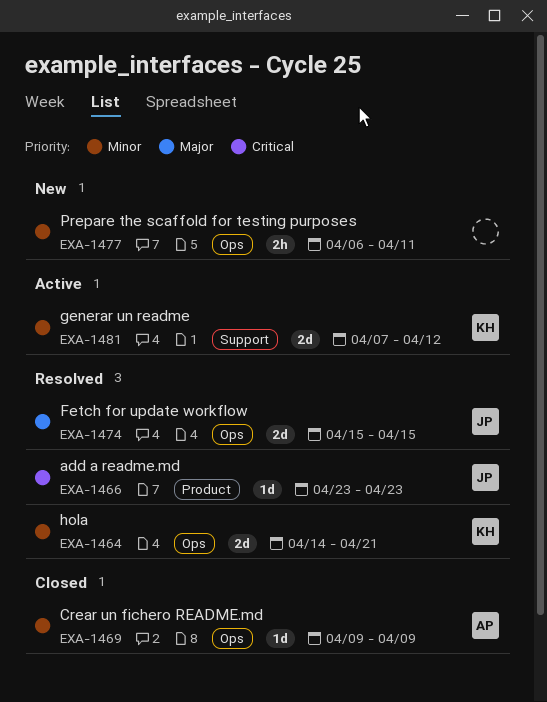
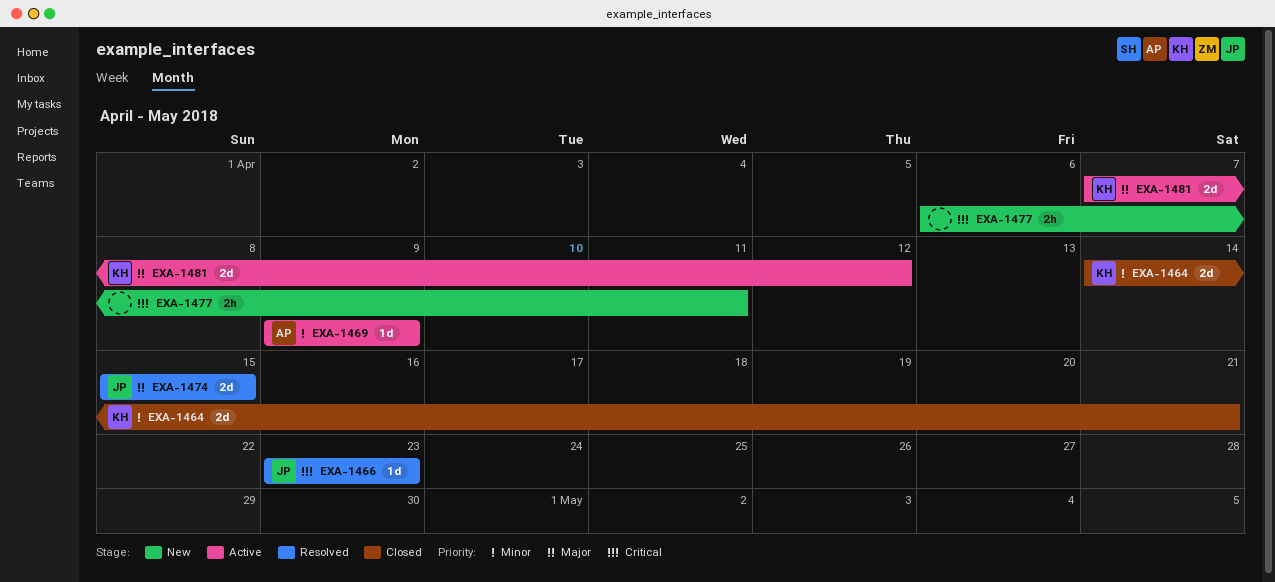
EXA-1464, status: Resolved -> Closed
EXA-1469, status: Closed -> Active
EXA-1477, priority: Minor -> Critical
EXA-1481, priority: Minor -> Major

